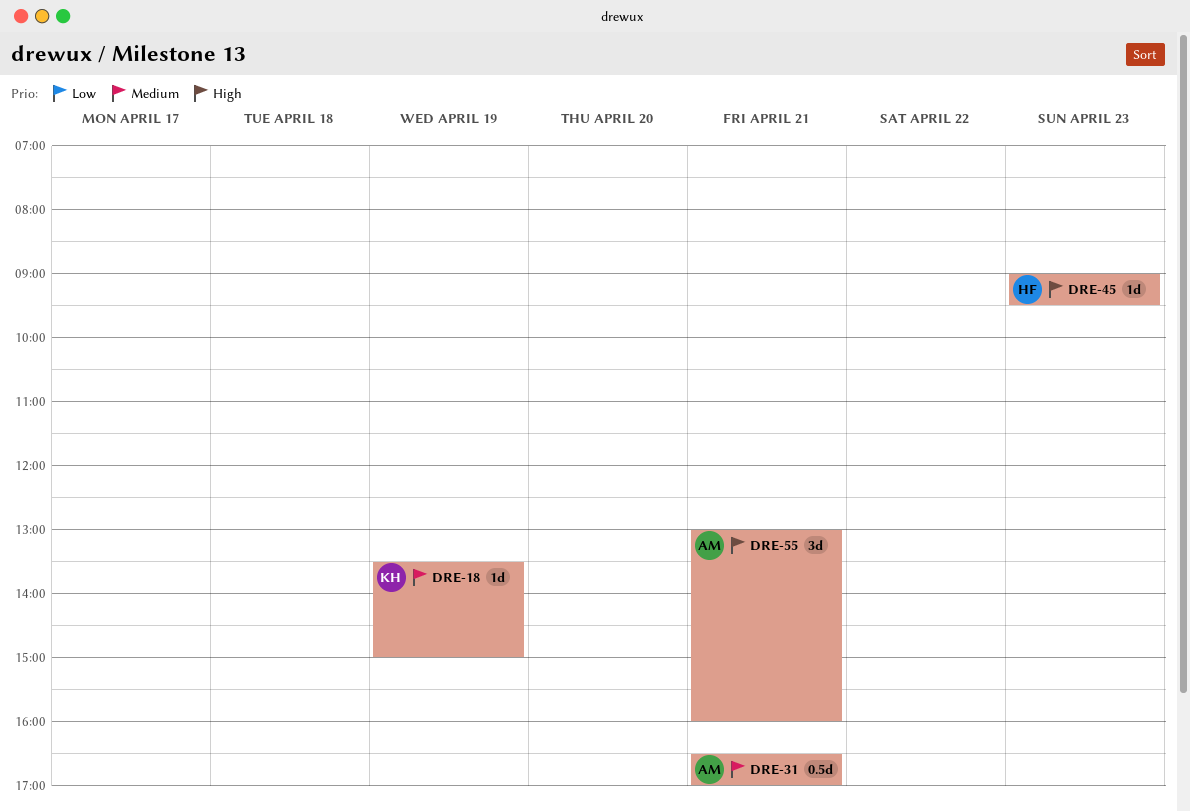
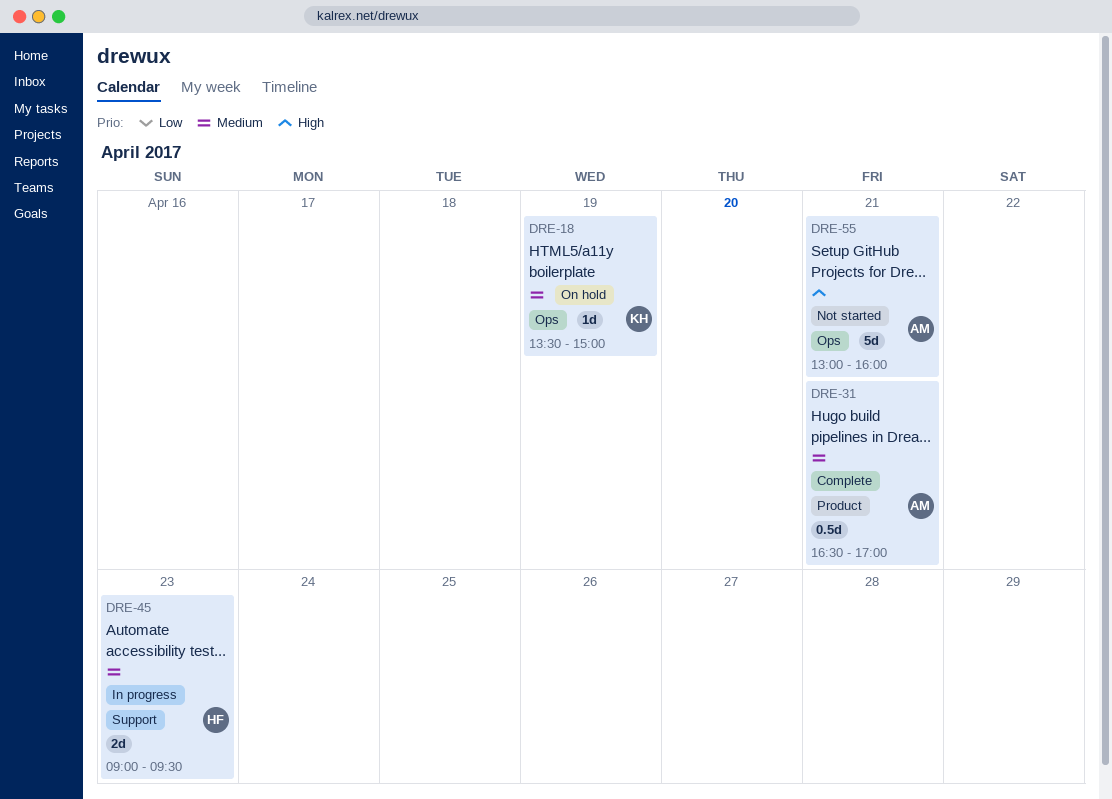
DRE-45, priority: High -> Medium
DRE-45, estimate: 1d -> 2d
DRE-55, estimate: 3d -> 5d

